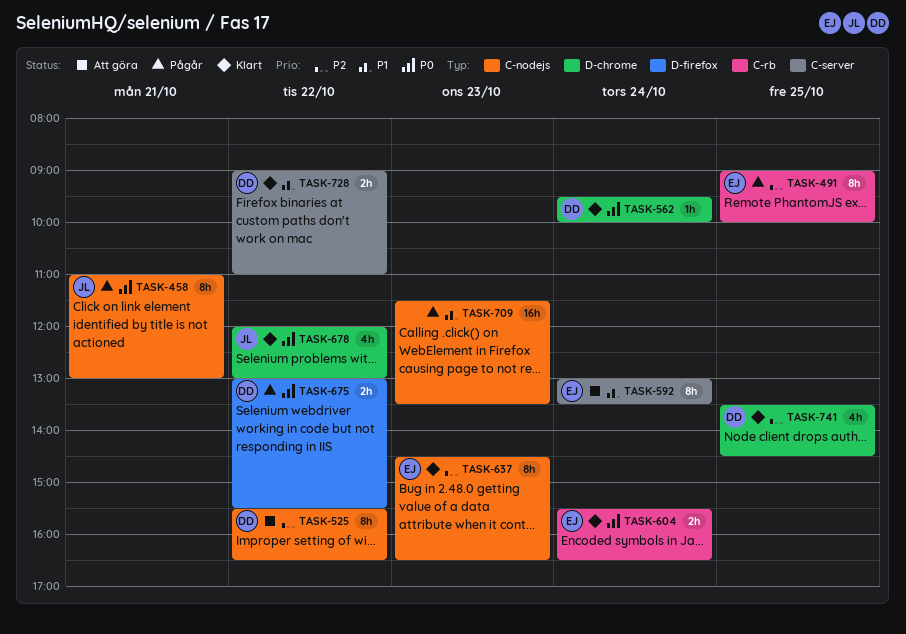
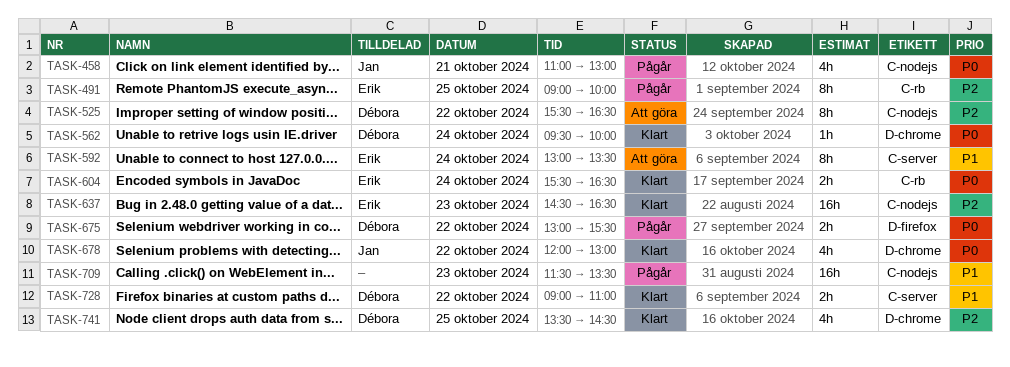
TASK-458, estimate: 8h -> 4h
TASK-637, estimate: 8h -> 16h

